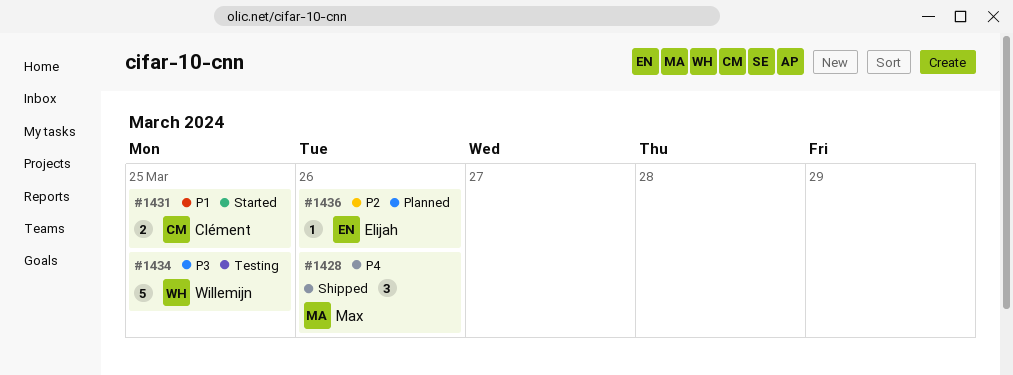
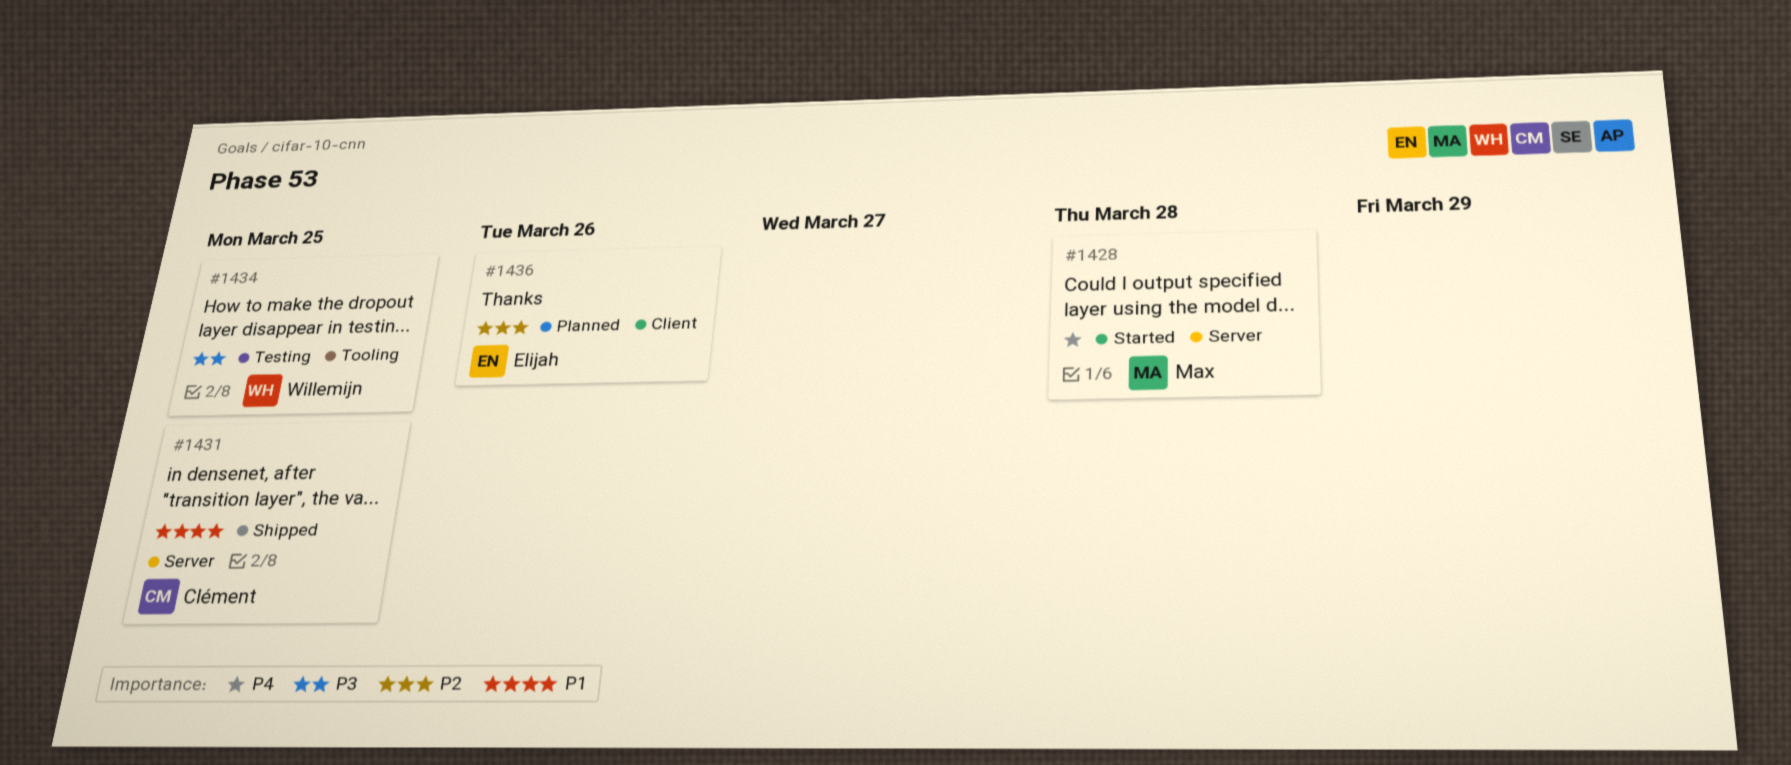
#1428, status: Shipped -> Started
#1428, due: Mar 26 -> Mar 28
#1431, status: Started -> Shipped

